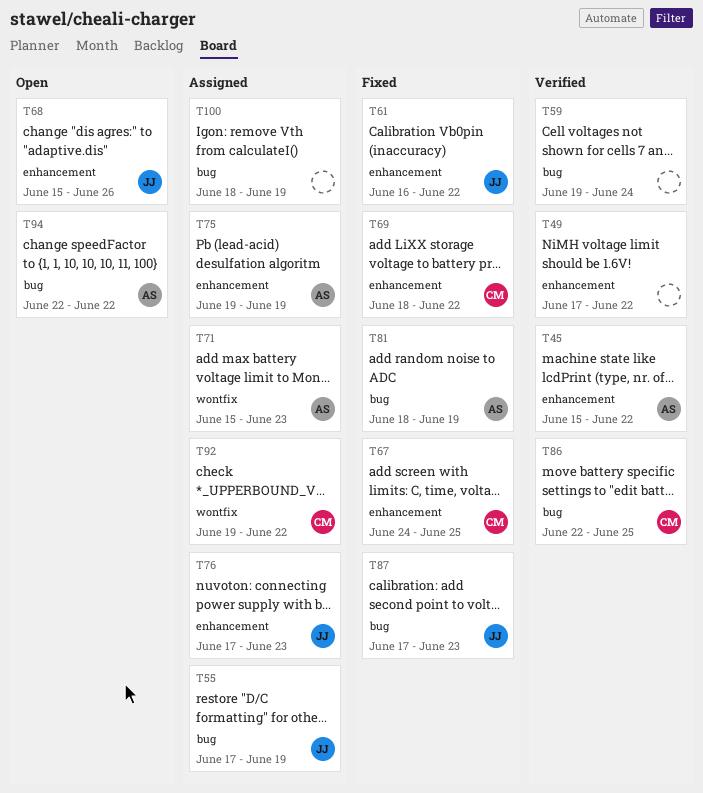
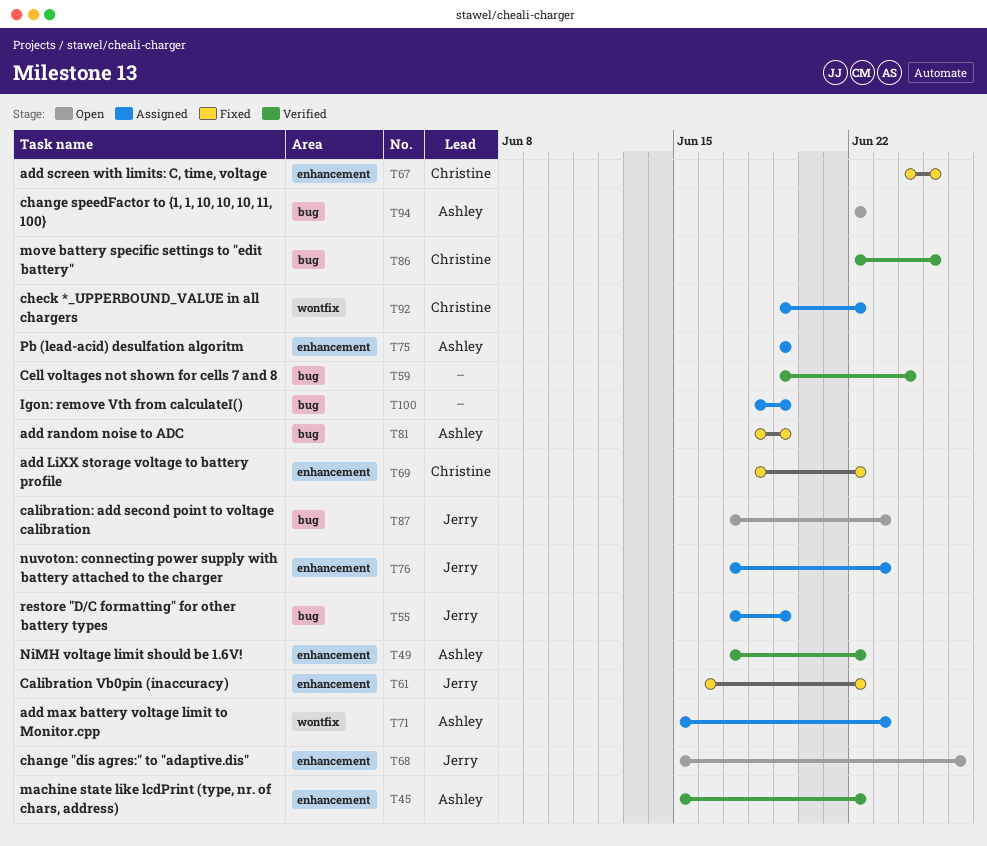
T49, owner: none -> Ashley
T87, status: Fixed -> Open

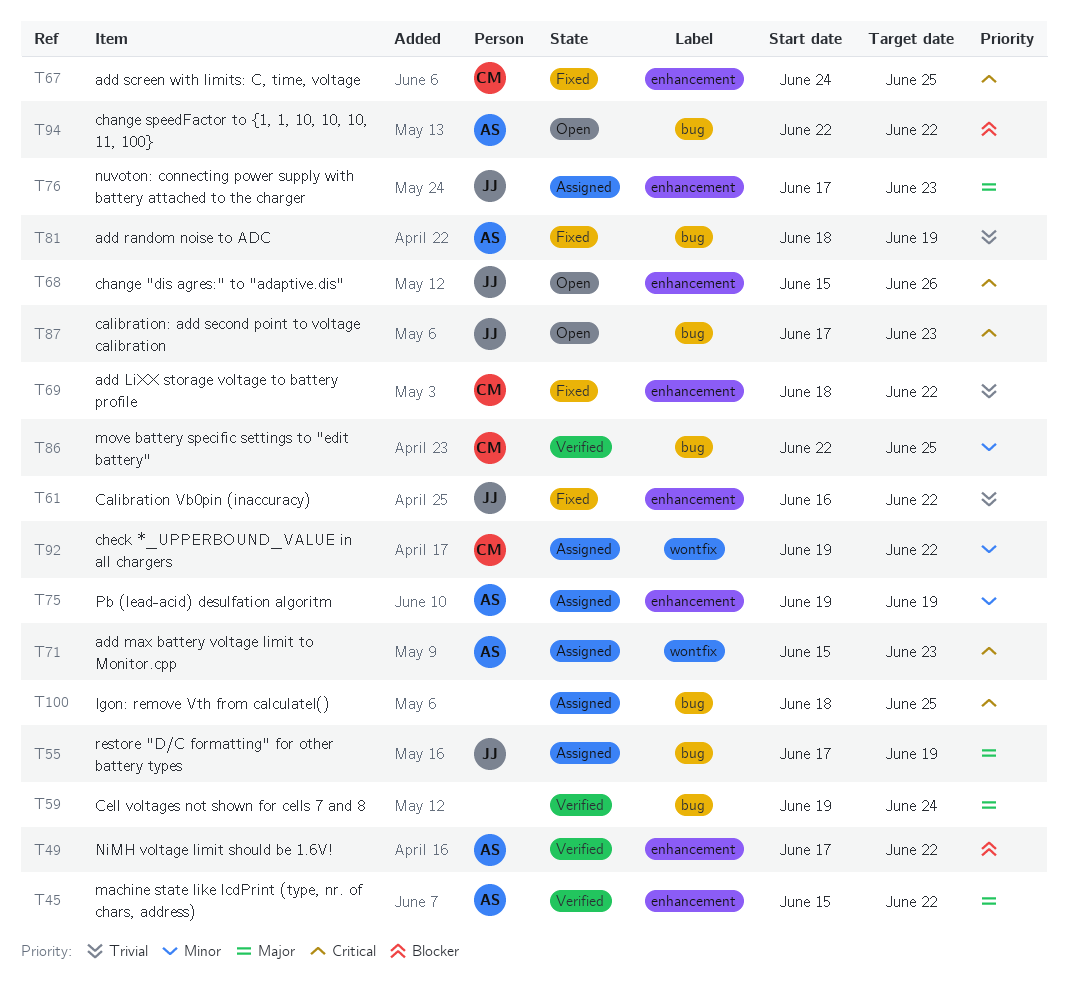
T100, due: Jun 19 -> Jun 25

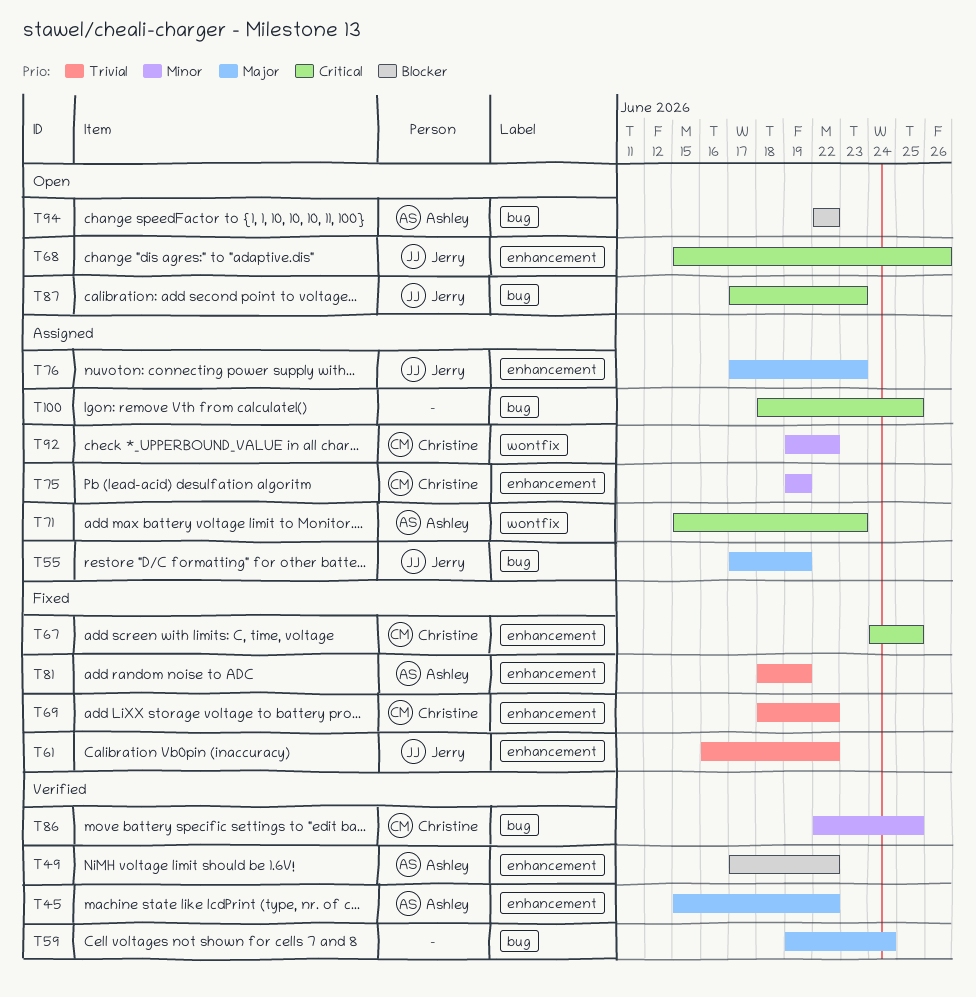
T75, owner: Ashley -> Christine
T81, label: bug -> enhancement

